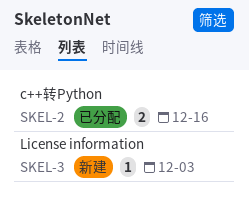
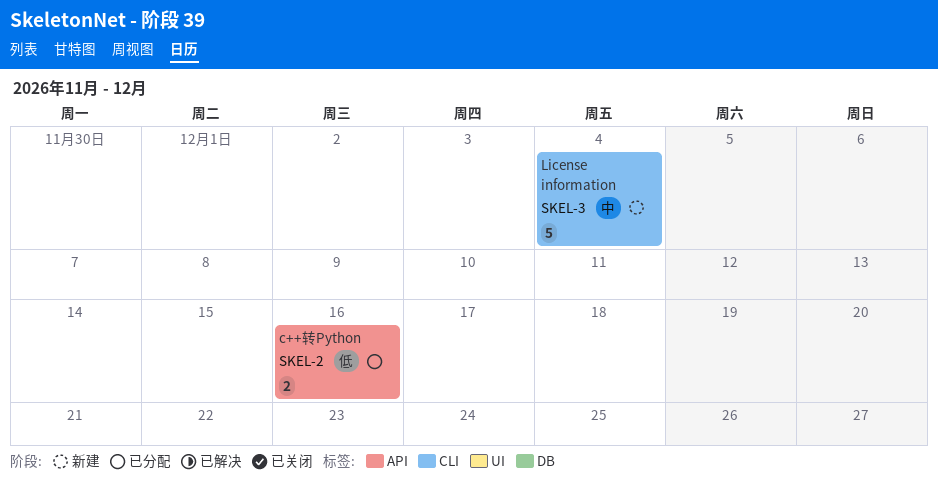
SKEL-3, estimate: 1 -> 5
SKEL-3, due: Dec 3 -> Dec 4

